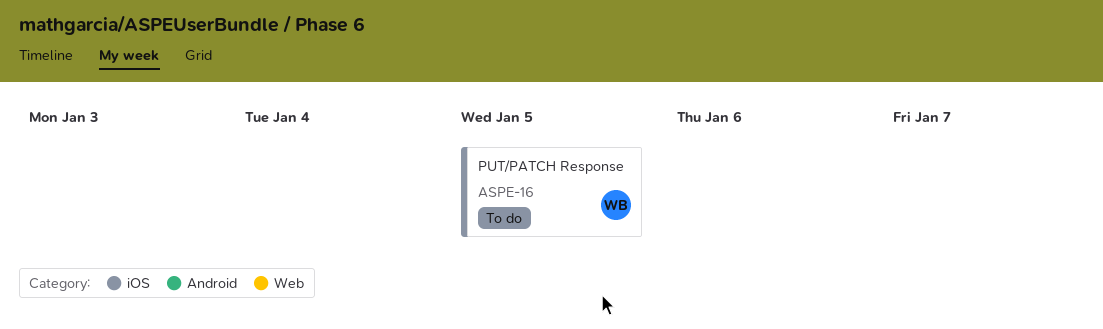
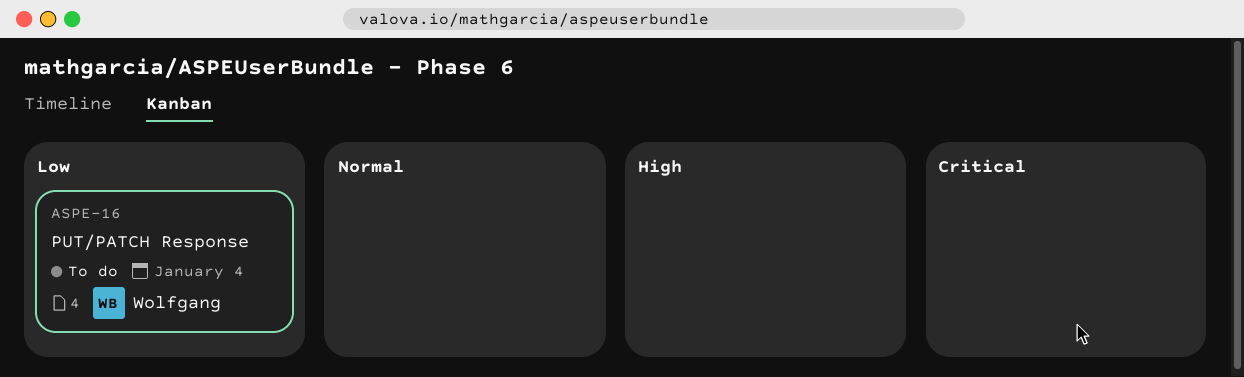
ASPE-16, due: Jan 5 -> Jan 4

